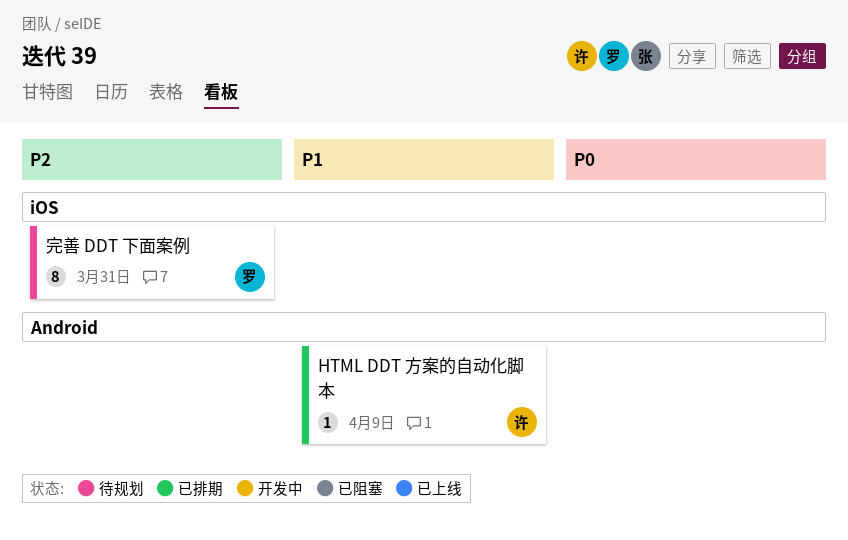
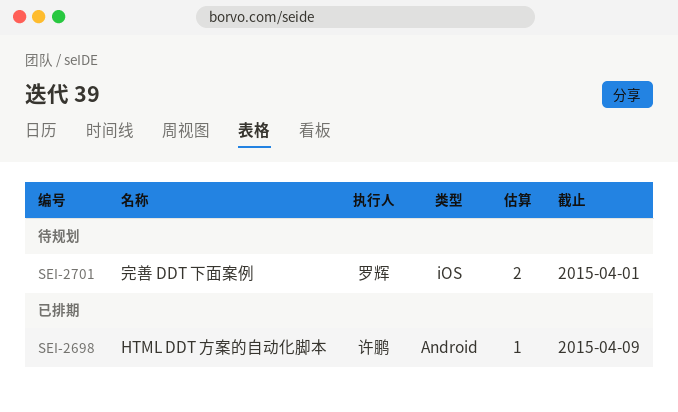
完善 DDT 下面案例, estimate: 8 -> 2
完善 DDT 下面案例, due: Mar 31 -> Apr 1

